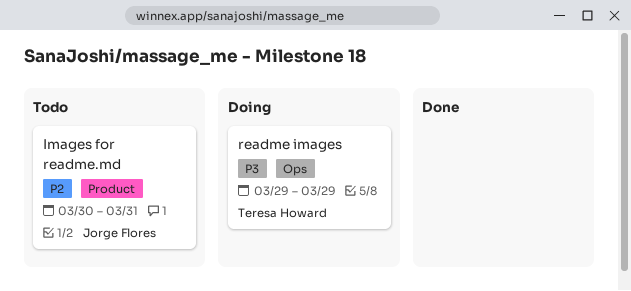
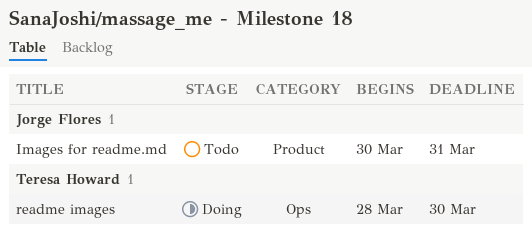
readme images, start: Mar 29 -> Mar 28
readme images, due: Mar 29 -> Mar 30

